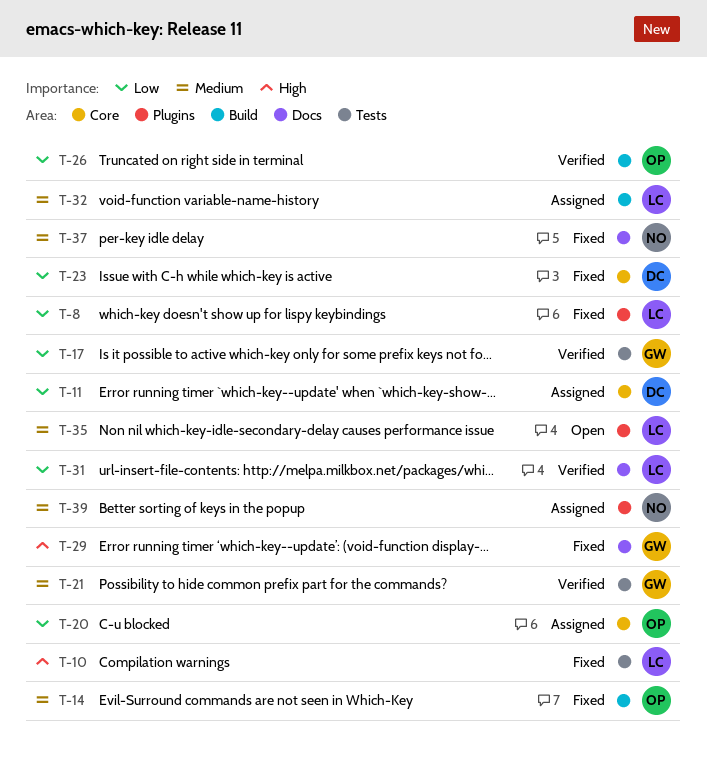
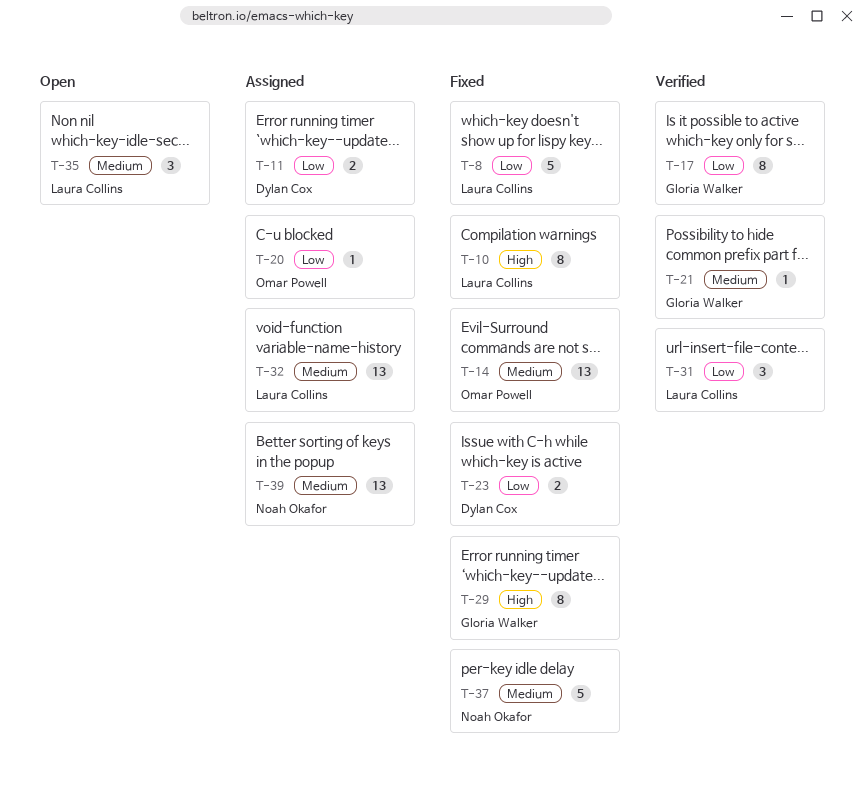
T-26: present -> none

